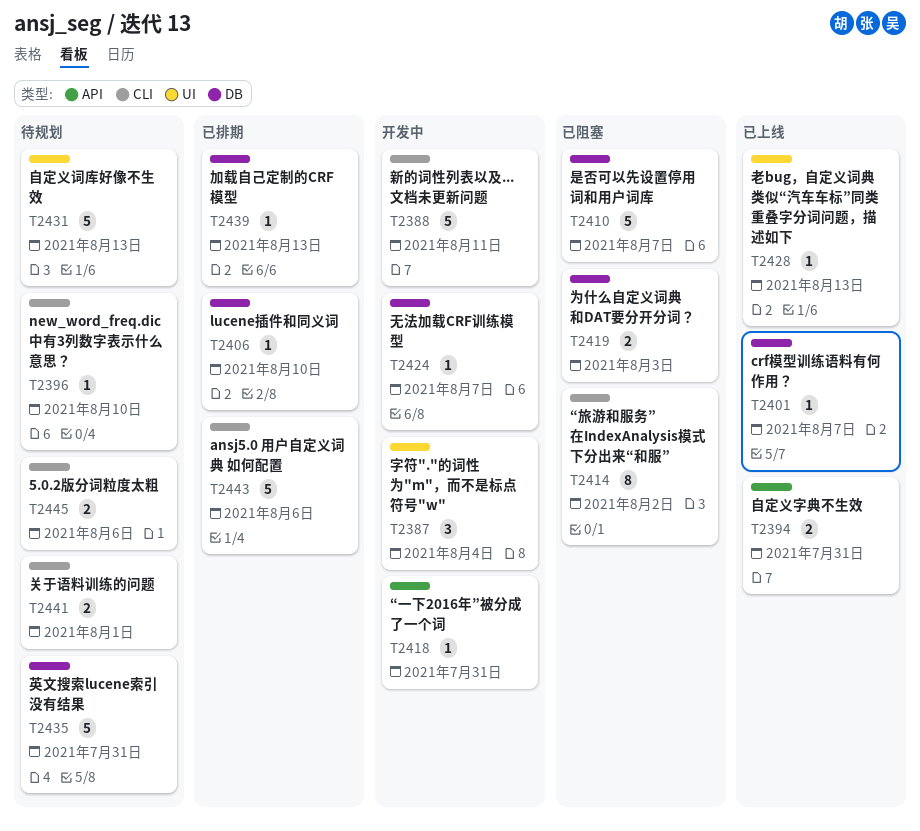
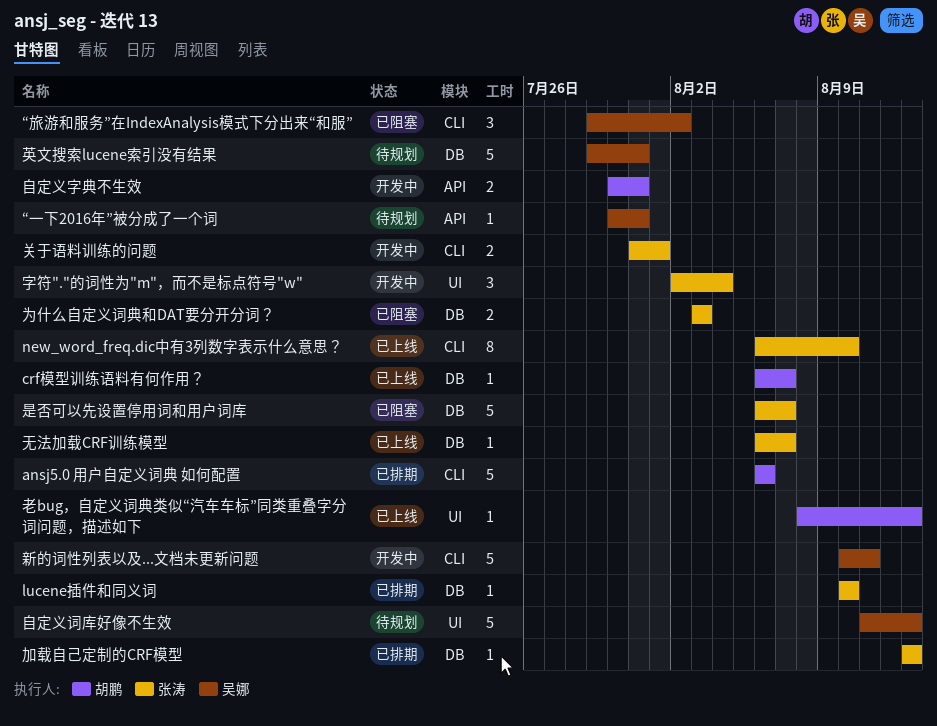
5.0.2版分词粒度太粗: present -> none
new_word_freq.dic中有3列数字表示什么意思？, status: 待规划 -> 已上线
new_word_freq.dic中有3列数字表示什么意思？, estimate: 1 -> 8
“一下2016年”被分成了一个词, status: 开发中 -> 待规划
“旅游和服务”在IndexAnalysis模式下分出来“和服”, estimate: 8 -> 3
关于语料训练的问题, status: 待规划 -> 开发中
无法加载CRF训练模型, status: 开发中 -> 已上线
自定义字典不生效, status: 已上线 -> 开发中

